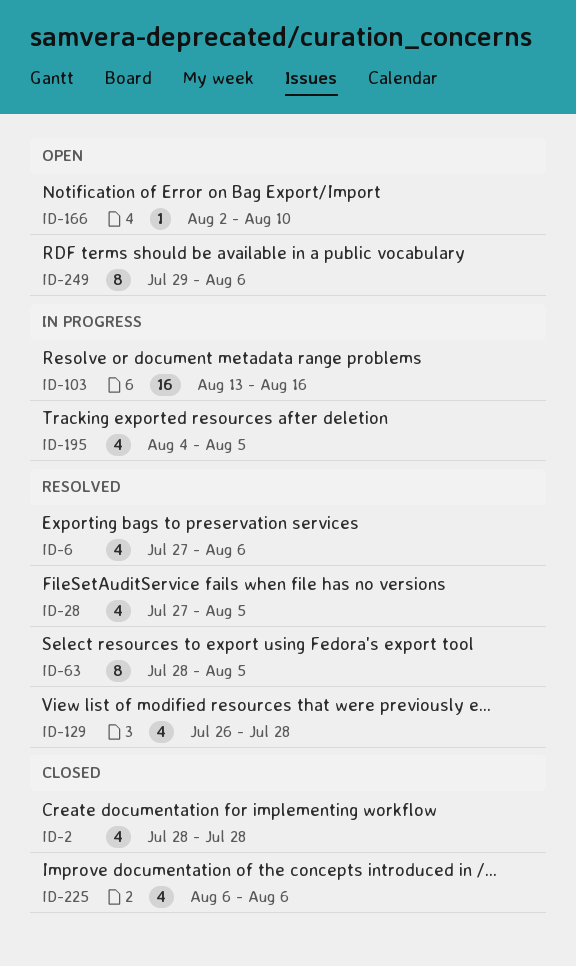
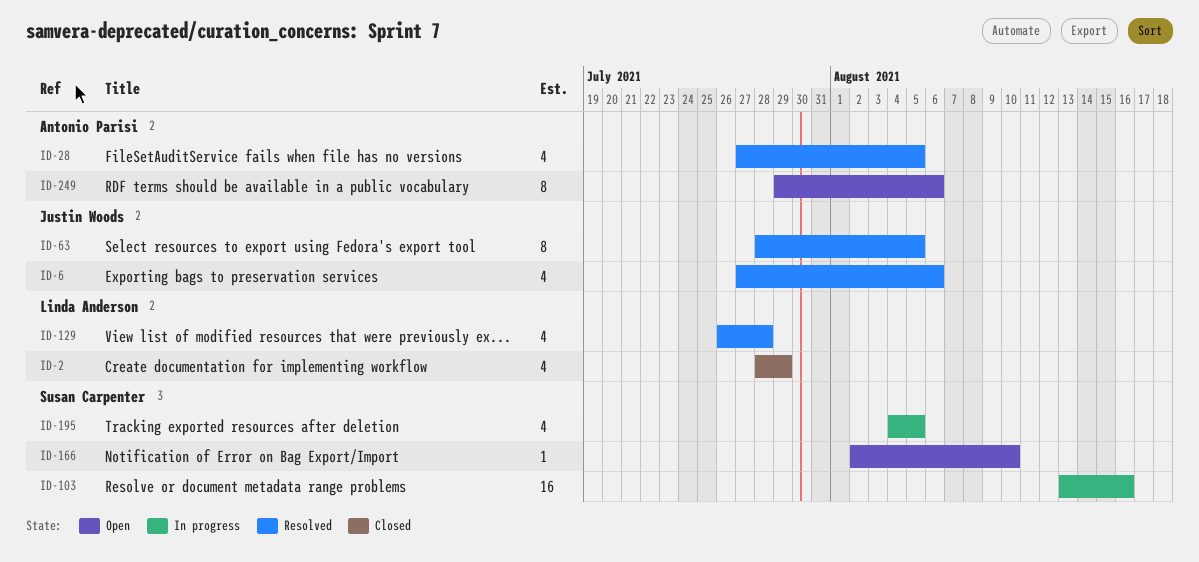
ID-2, due: Jul 28 -> Jul 29
ID-225: present -> none

